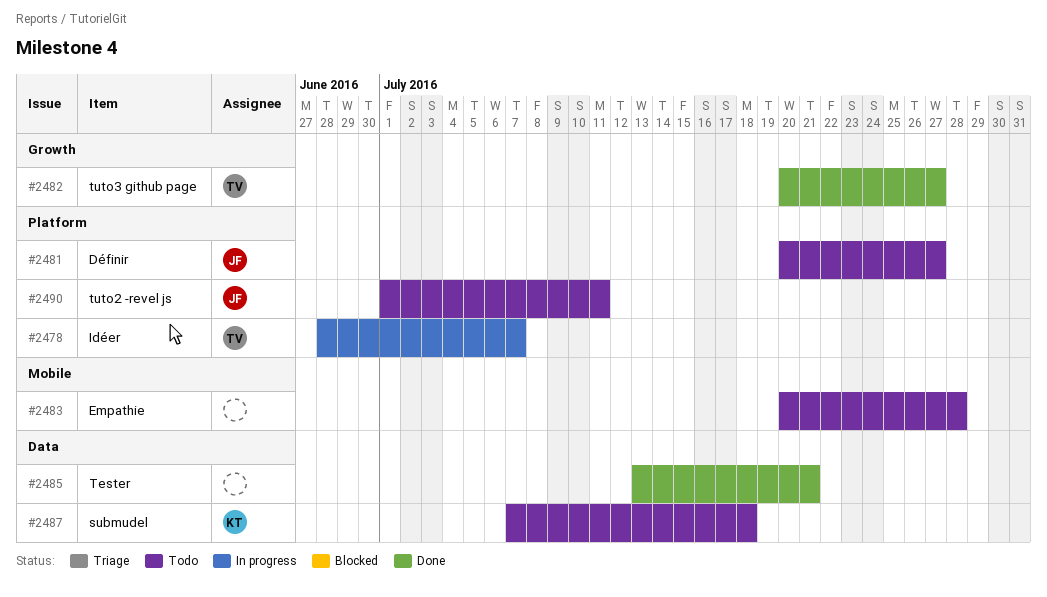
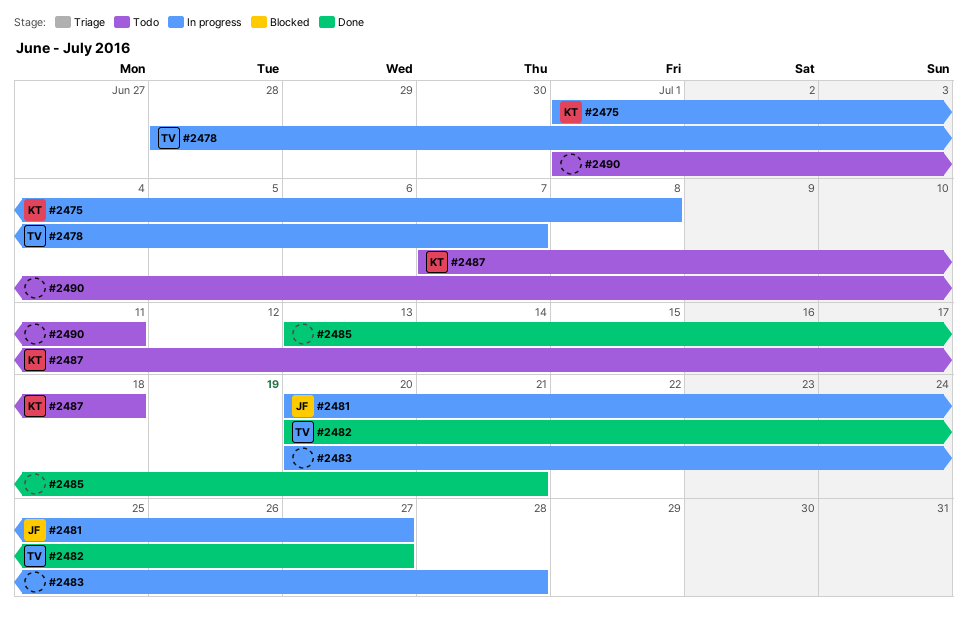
#2475: none -> present
#2481, status: Todo -> In progress
#2483, status: Todo -> In progress
#2490, owner: JF -> none

